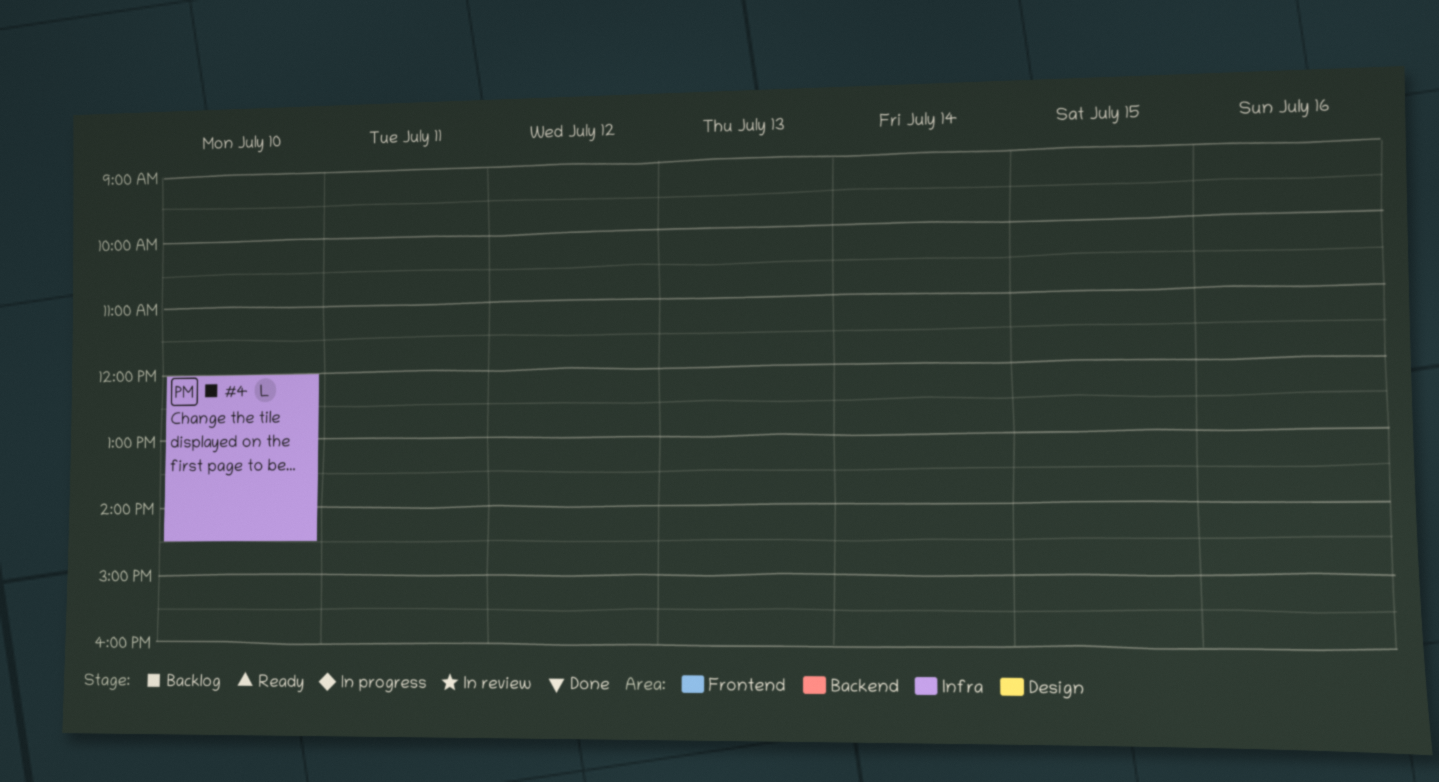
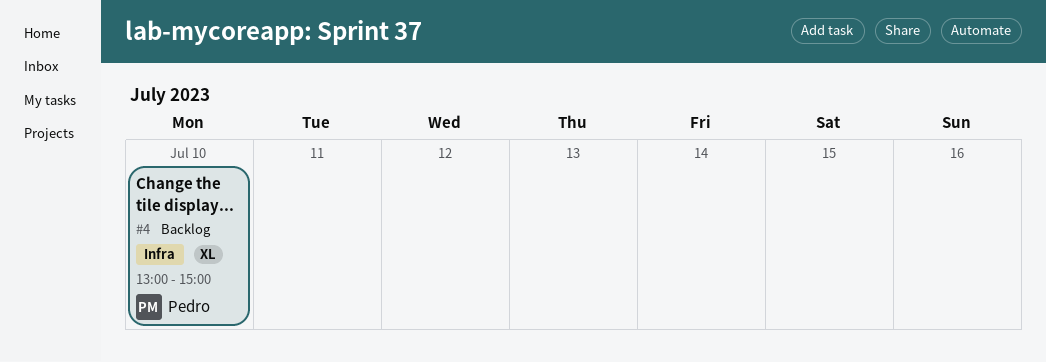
#4, estimate: L -> XL
#4, begins: 12:00 -> 13:00
#4, ends: 14:30 -> 15:00

